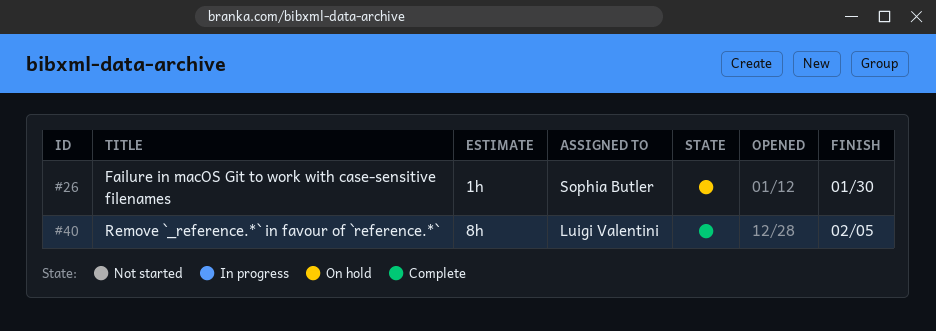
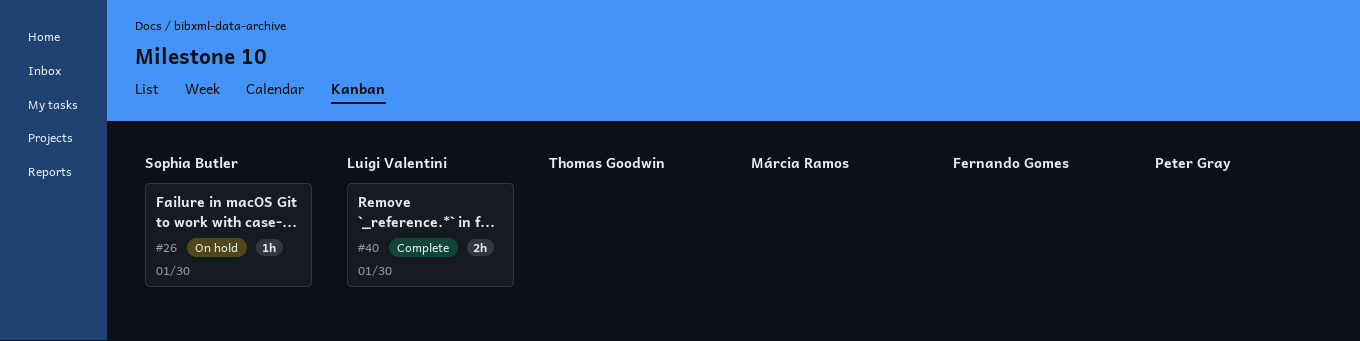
#40, estimate: 8h -> 2h
#40, due: Feb 5 -> Jan 30

